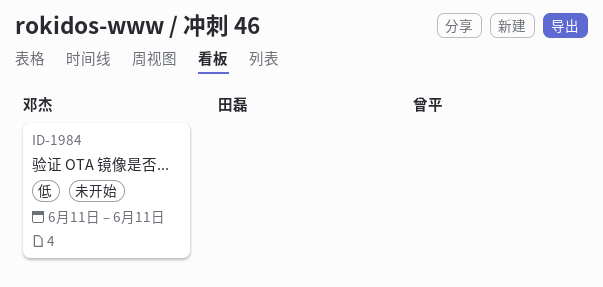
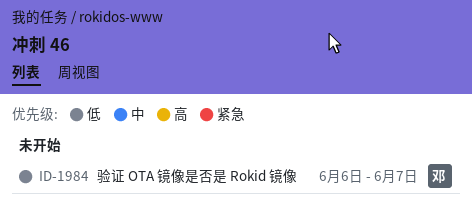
ID-1984, start: Jun 11 -> Jun 6
ID-1984, due: Jun 11 -> Jun 7

